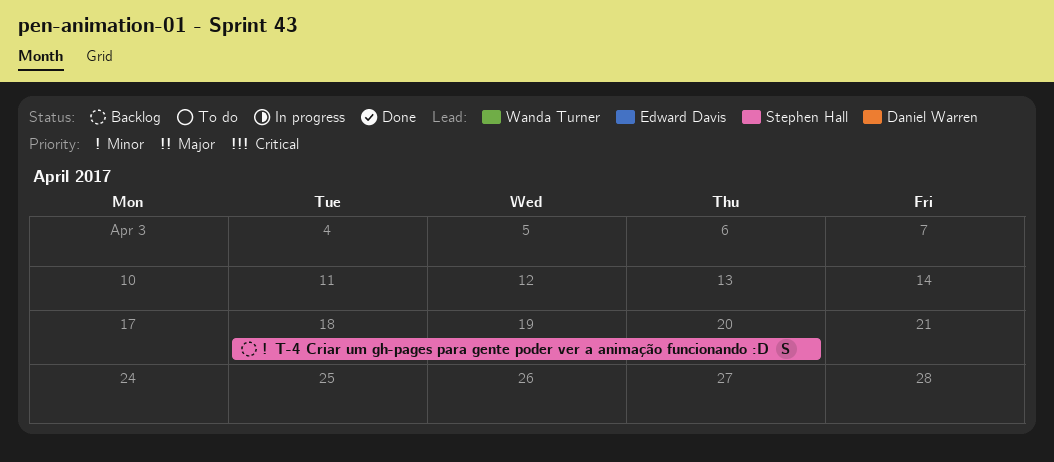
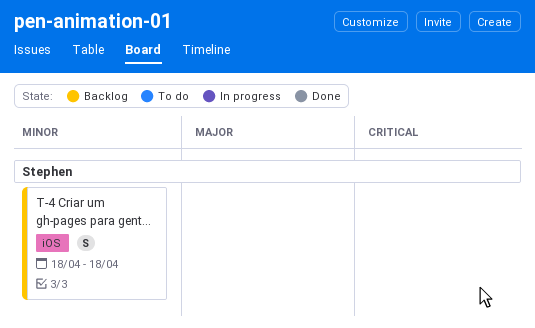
T-4, due: Apr 20 -> Apr 18

